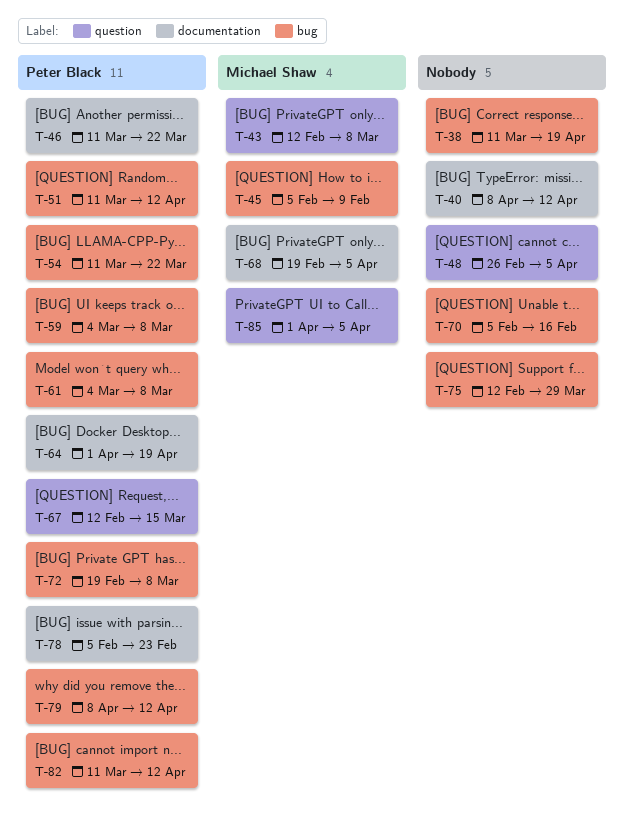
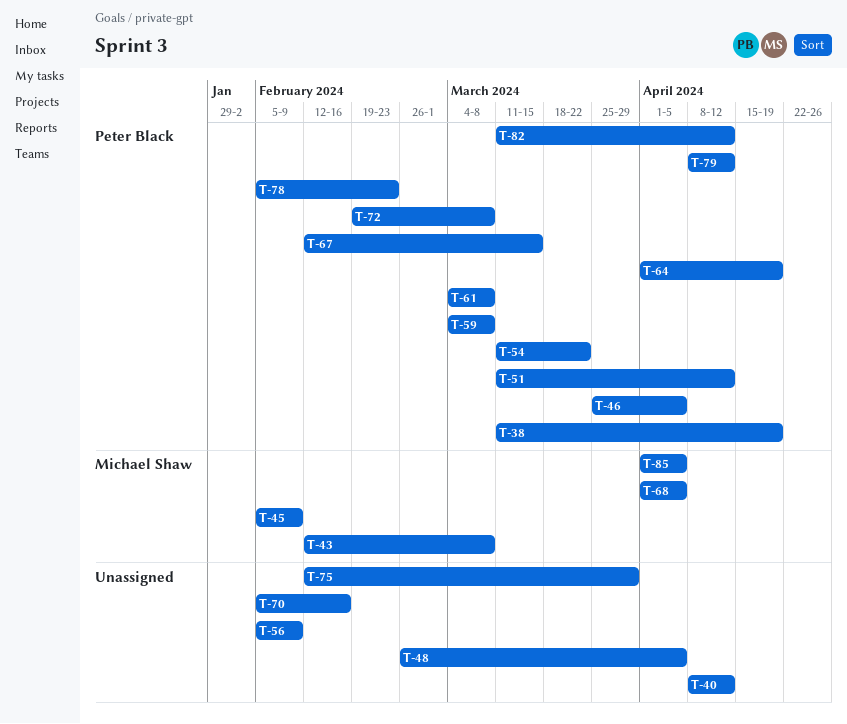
T-38, owner: none -> Peter Black
T-46, start: Mar 11 -> Mar 25
T-46, due: Mar 22 -> Apr 5
T-56: none -> present
T-68, start: Feb 19 -> Apr 1

